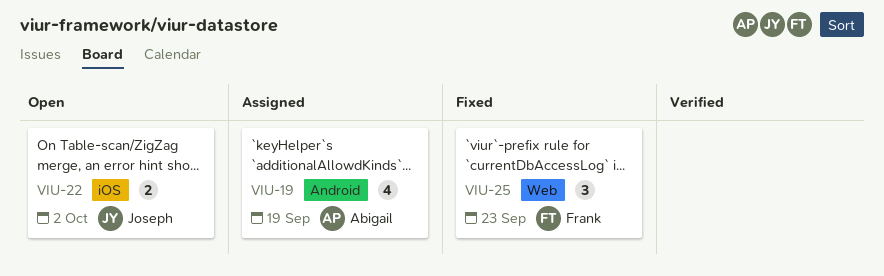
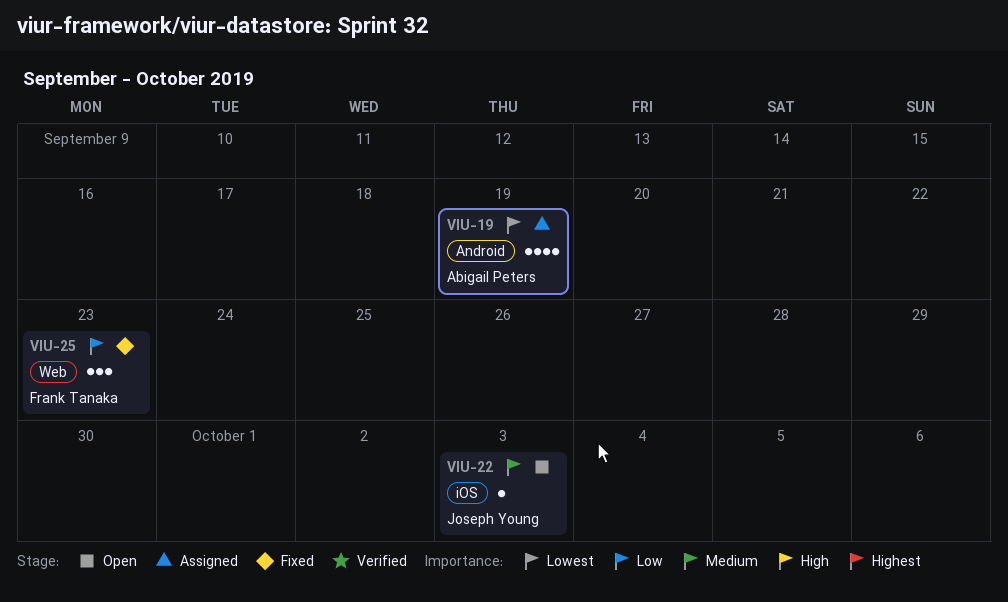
VIU-22, estimate: 2 -> 1
VIU-22, due: Oct 2 -> Oct 3

